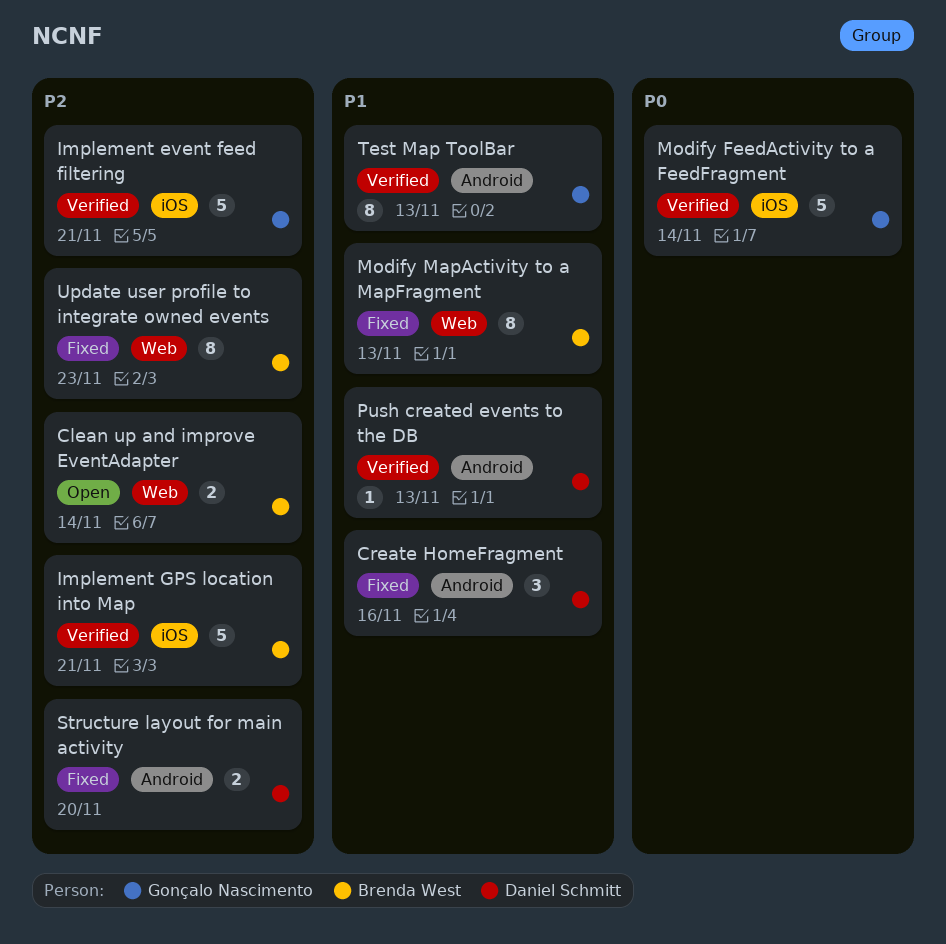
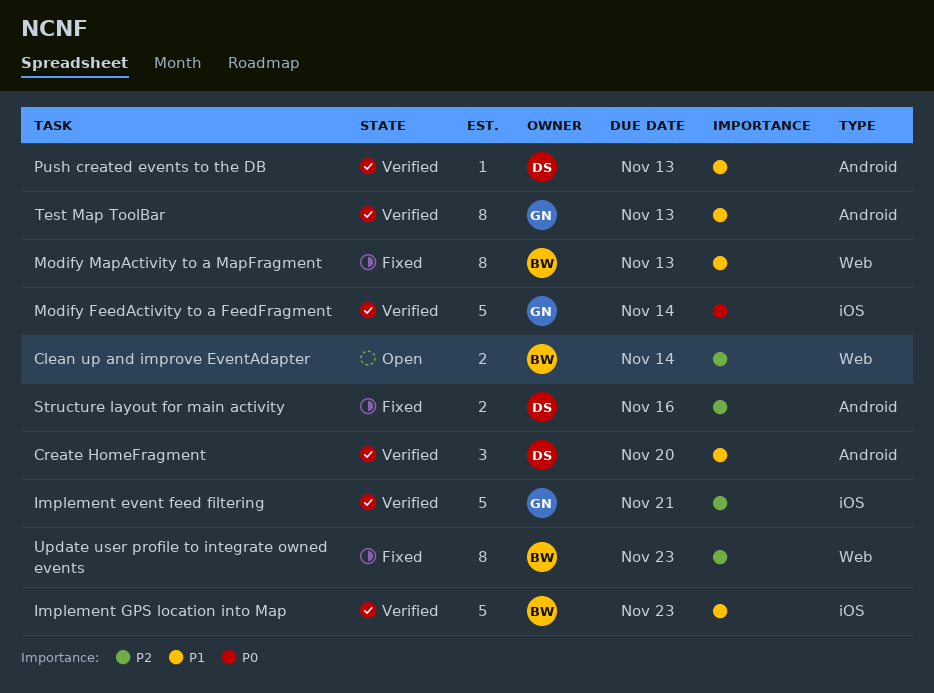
Create HomeFragment, status: Fixed -> Verified
Create HomeFragment, due: Nov 16 -> Nov 20
Implement GPS location into Map, priority: P2 -> P1
Implement GPS location into Map, due: Nov 21 -> Nov 23
Structure layout for main activity, due: Nov 20 -> Nov 16

